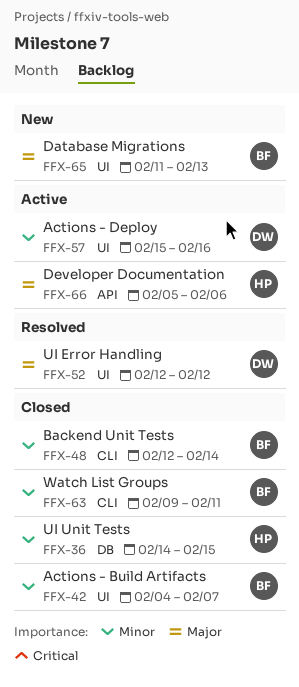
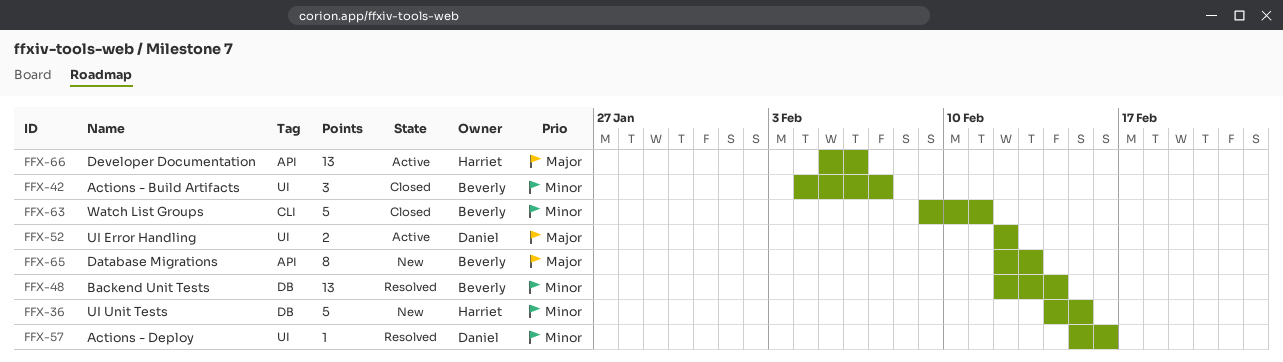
FFX-36, status: Closed -> New
FFX-48, status: Closed -> Resolved
FFX-48, label: CLI -> DB
FFX-52, status: Resolved -> Active
FFX-57, status: Active -> Resolved
FFX-65, label: UI -> API
FFX-65, start: Feb 11 -> Feb 12

